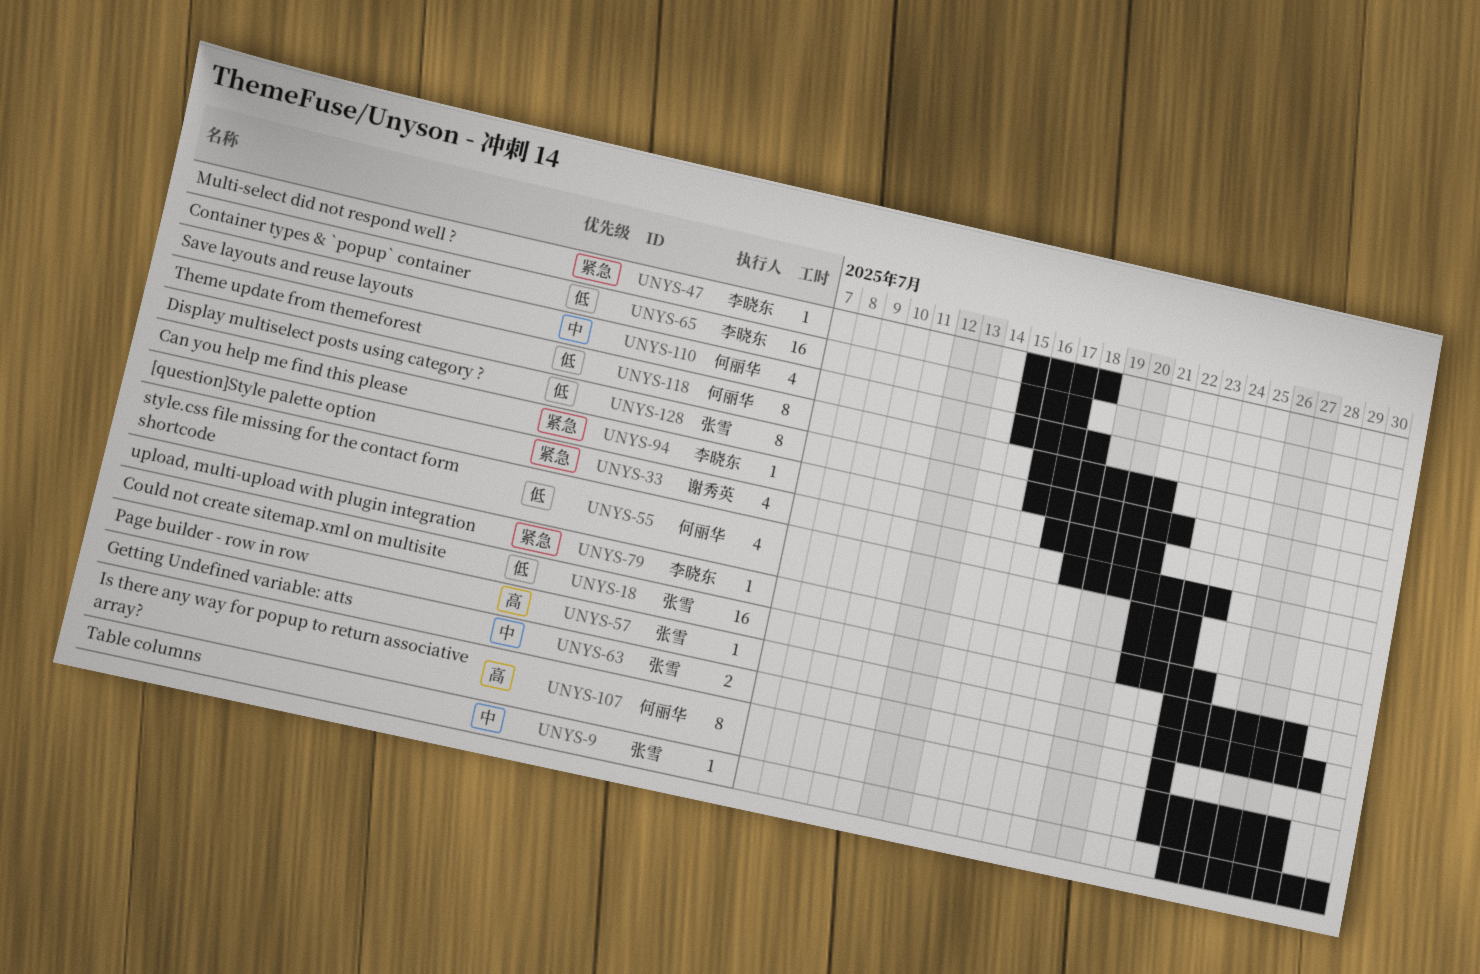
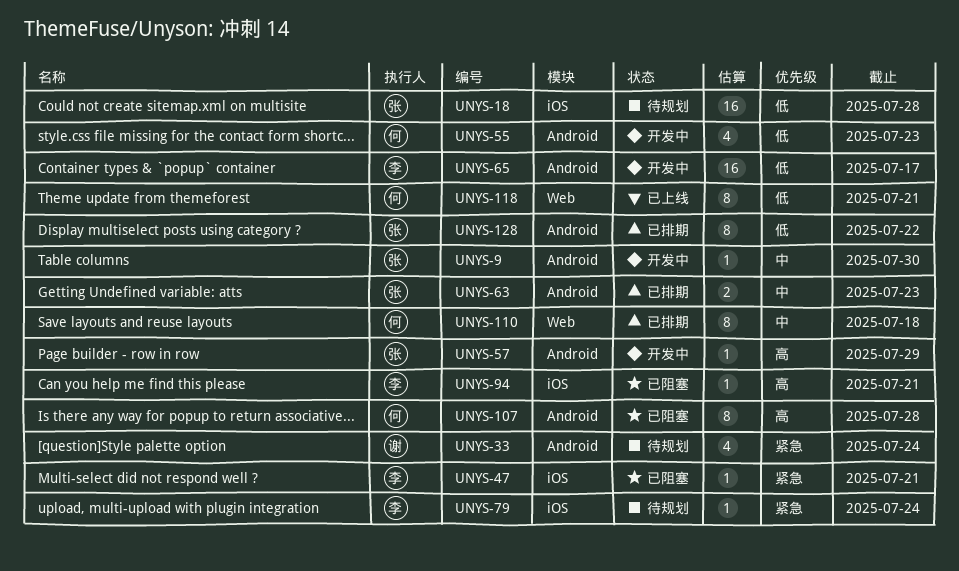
UNYS-47, due: Jul 18 -> Jul 21
UNYS-94, priority: 紧急 -> 高
UNYS-110, estimate: 4 -> 8

